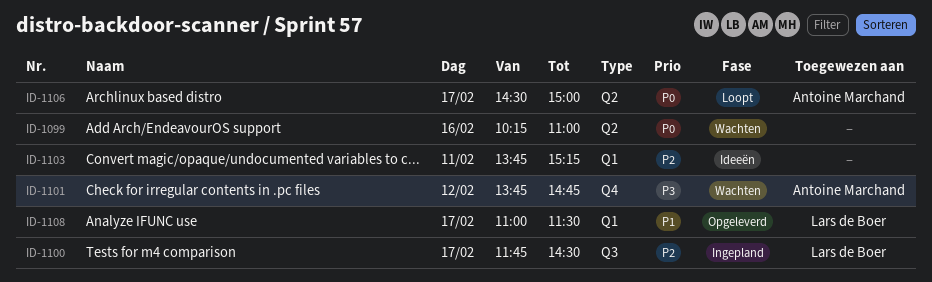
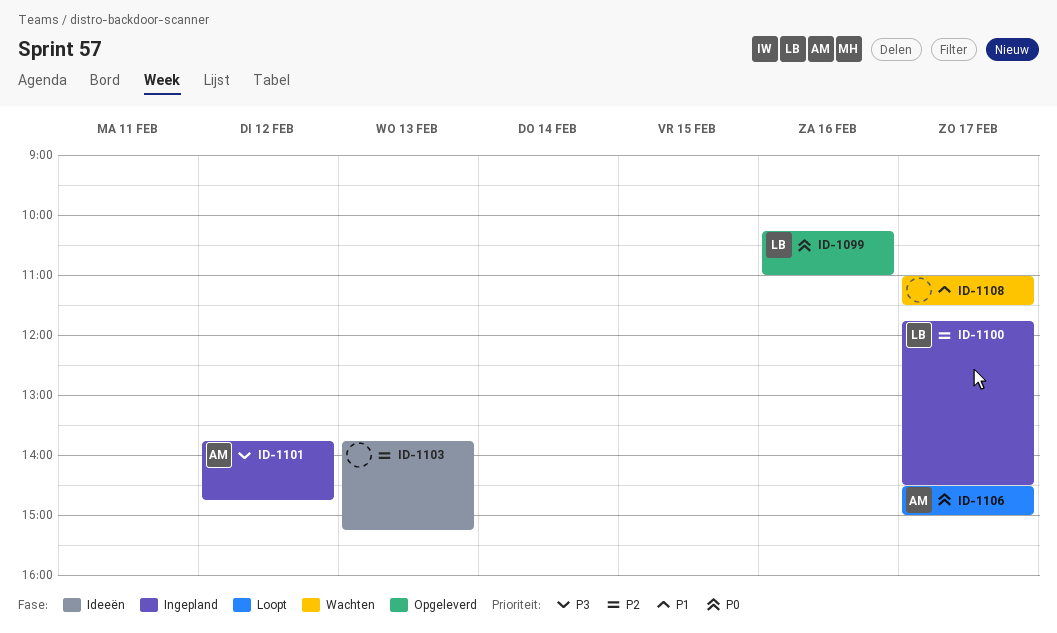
ID-1099, status: Wachten -> Opgeleverd
ID-1099, owner: none -> Lars de Boer
ID-1101, status: Wachten -> Ingepland
ID-1103, day: Feb 11 -> Feb 13
ID-1108, status: Opgeleverd -> Wachten
ID-1108, owner: Lars de Boer -> none

